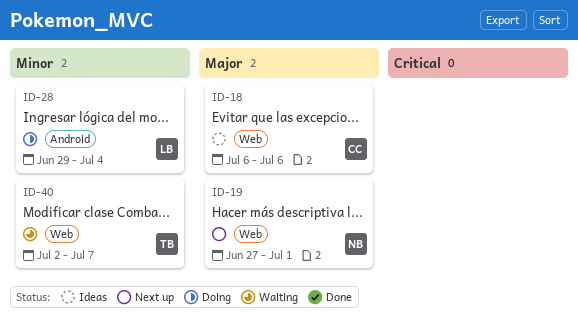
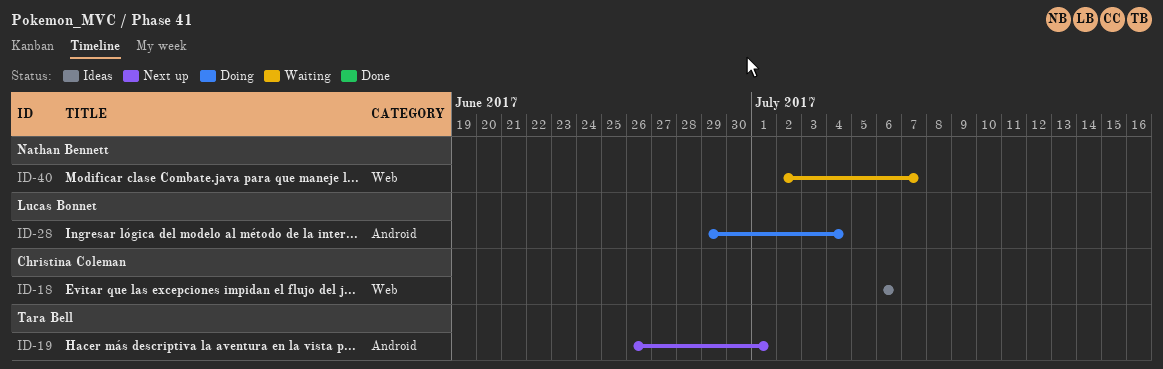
ID-19, owner: Nathan Bennett -> Tara Bell
ID-19, label: Web -> Android
ID-19, start: Jun 27 -> Jun 26
ID-40, owner: Tara Bell -> Nathan Bennett

